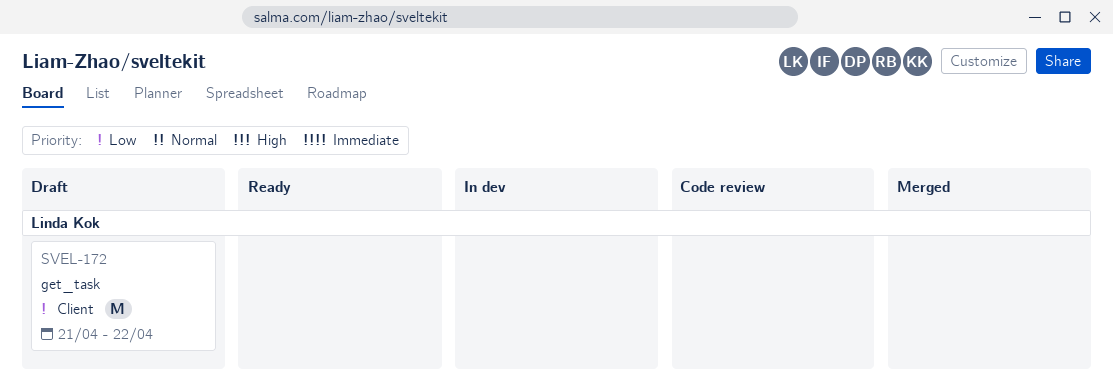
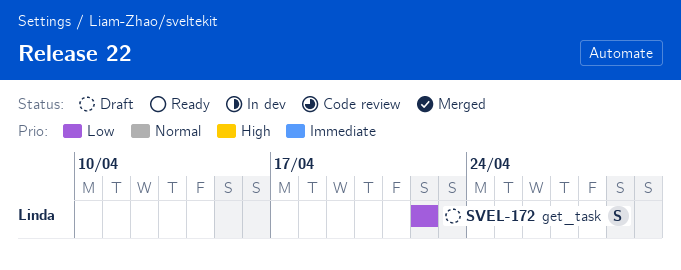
SVEL-172, estimate: M -> S
SVEL-172, start: Apr 21 -> Apr 22

